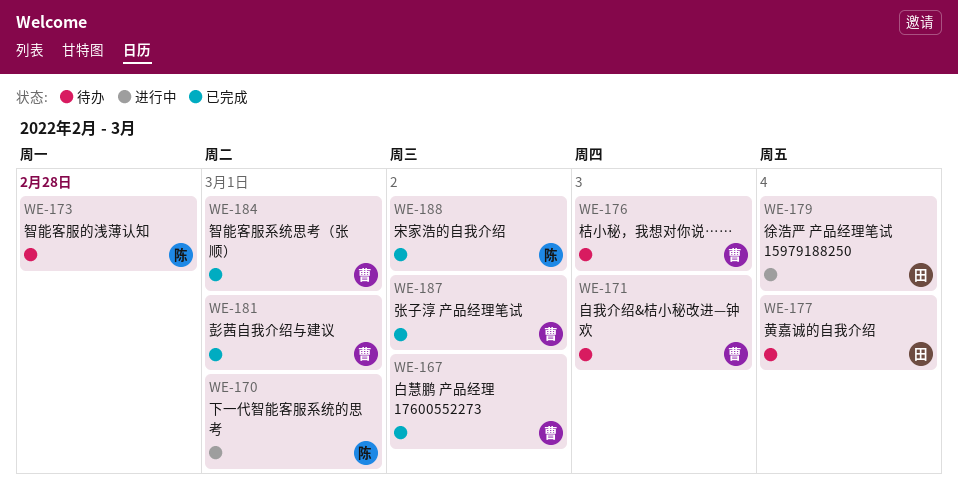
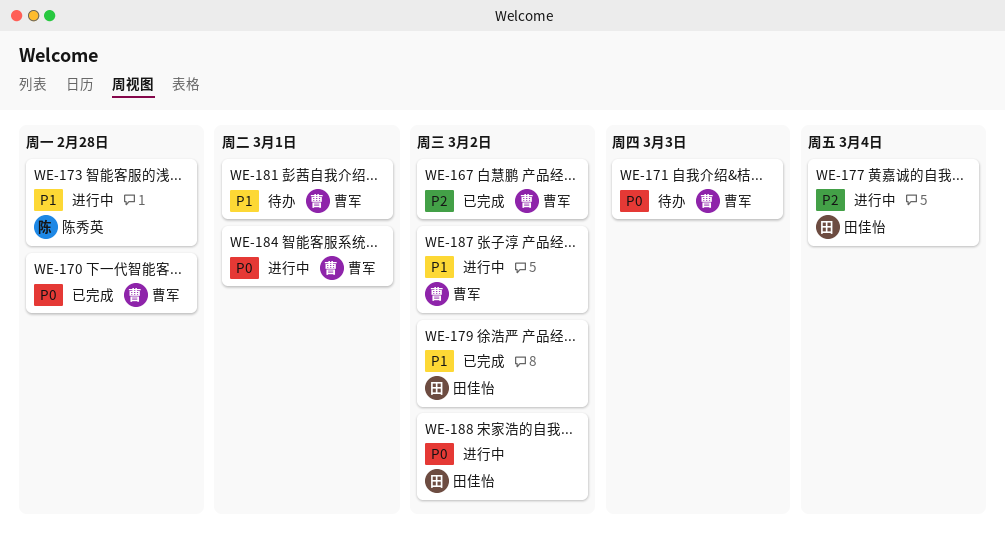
WE-170, status: 进行中 -> 已完成
WE-170, owner: 陈秀英 -> 曹军
WE-170, due: Mar 1 -> Feb 28
WE-173, status: 待办 -> 进行中
WE-176: present -> none
WE-177, status: 待办 -> 进行中
WE-179, status: 进行中 -> 已完成
WE-179, due: Mar 4 -> Mar 2
WE-181, status: 已完成 -> 待办
WE-184, status: 已完成 -> 进行中
WE-187, status: 已完成 -> 进行中
WE-188, status: 已完成 -> 进行中
WE-188, owner: 陈秀英 -> 田佳怡

